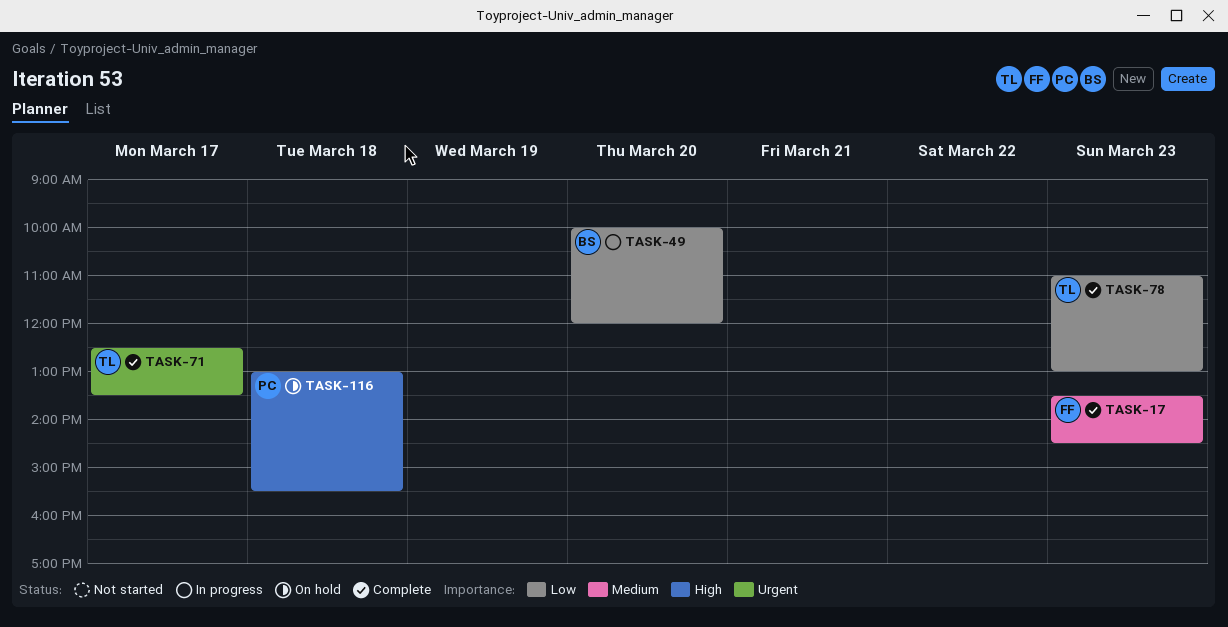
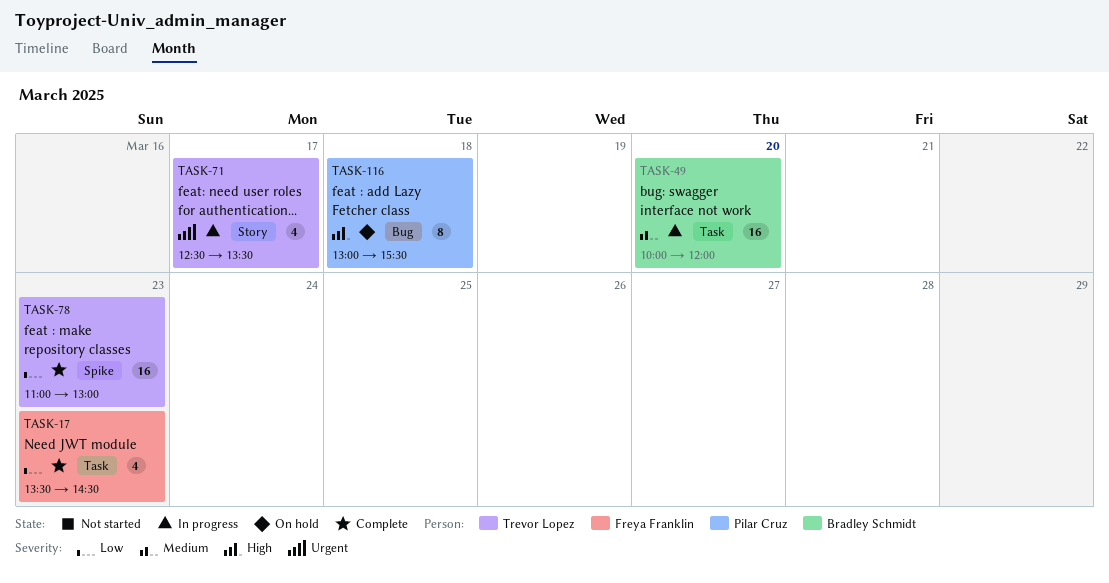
TASK-17, priority: Medium -> Low
TASK-49, priority: Low -> Medium
TASK-71, status: Complete -> In progress

